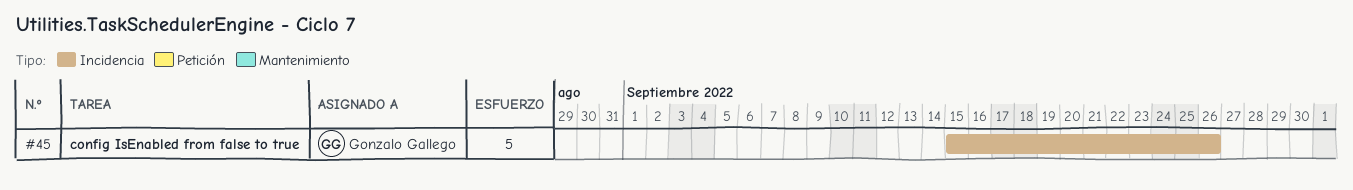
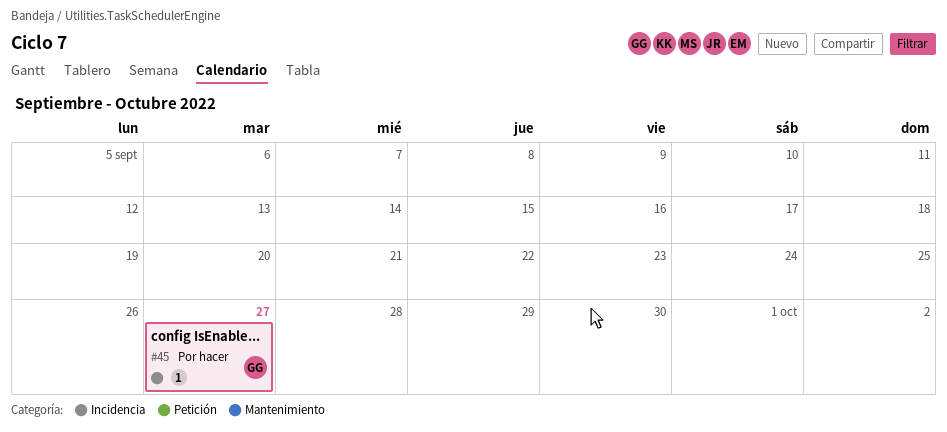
#45, estimate: 5 -> 1
#45, due: Sep 26 -> Sep 27

